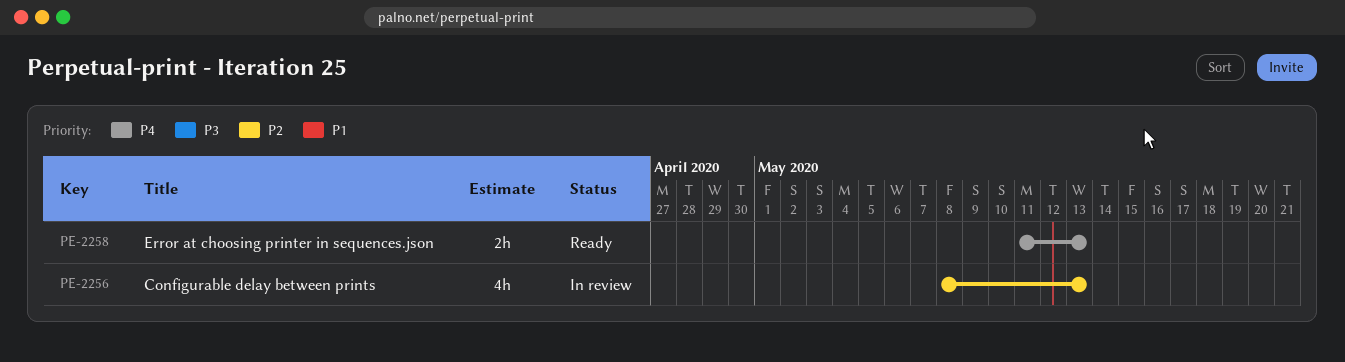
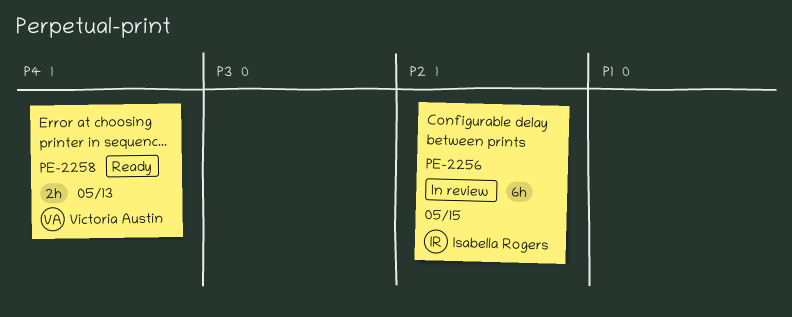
PE-2256, estimate: 4h -> 6h
PE-2256, due: May 13 -> May 15

